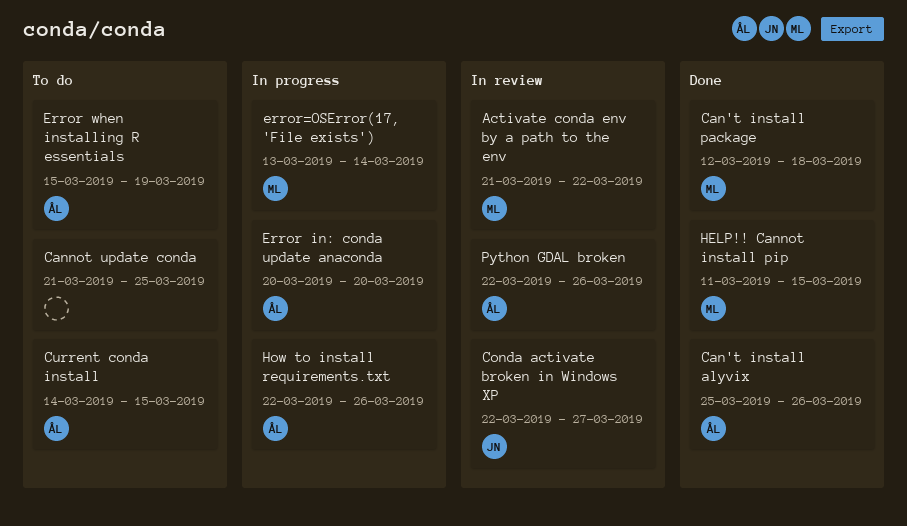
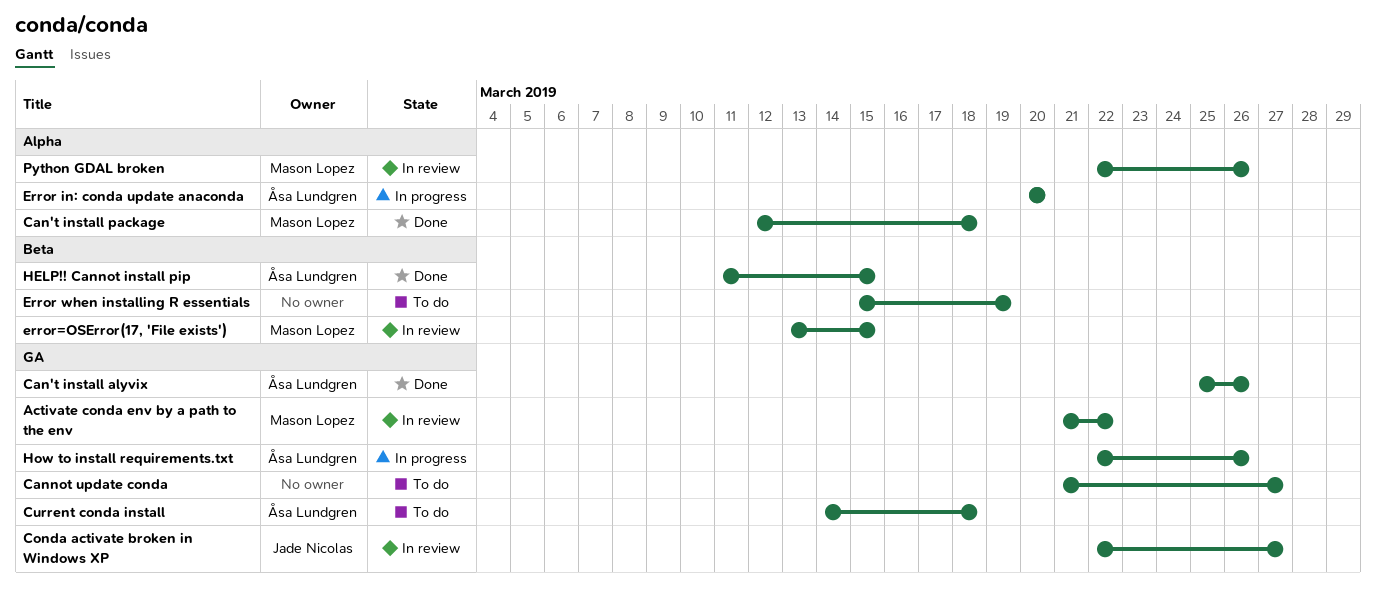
Cannot update conda, due: Mar 25 -> Mar 27
Current conda install, due: Mar 15 -> Mar 18
Error when installing R essentials, owner: Åsa Lundgren -> none
error=OSError(17, 'File exists'), status: In progress -> In review
error=OSError(17, 'File exists'), due: Mar 14 -> Mar 15
HELP!! Cannot install pip, owner: Mason Lopez -> Åsa Lundgren
Python GDAL broken, owner: Åsa Lundgren -> Mason Lopez

